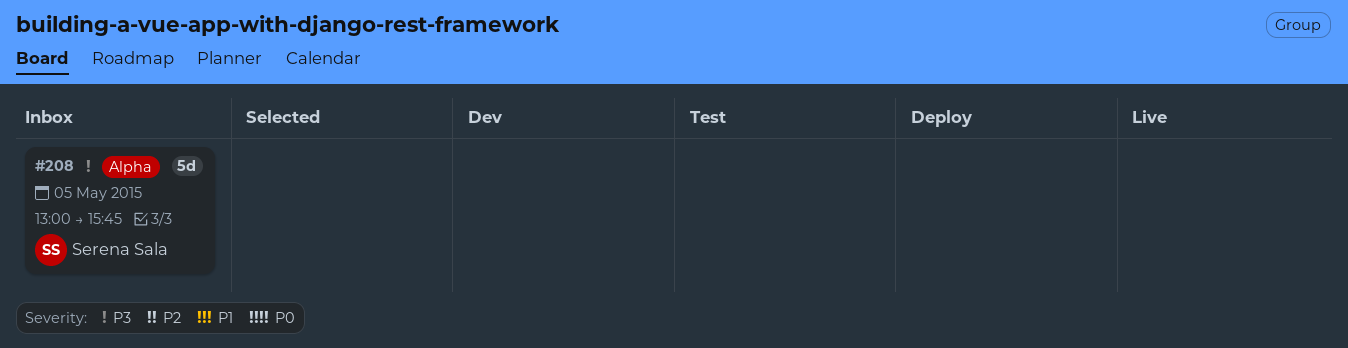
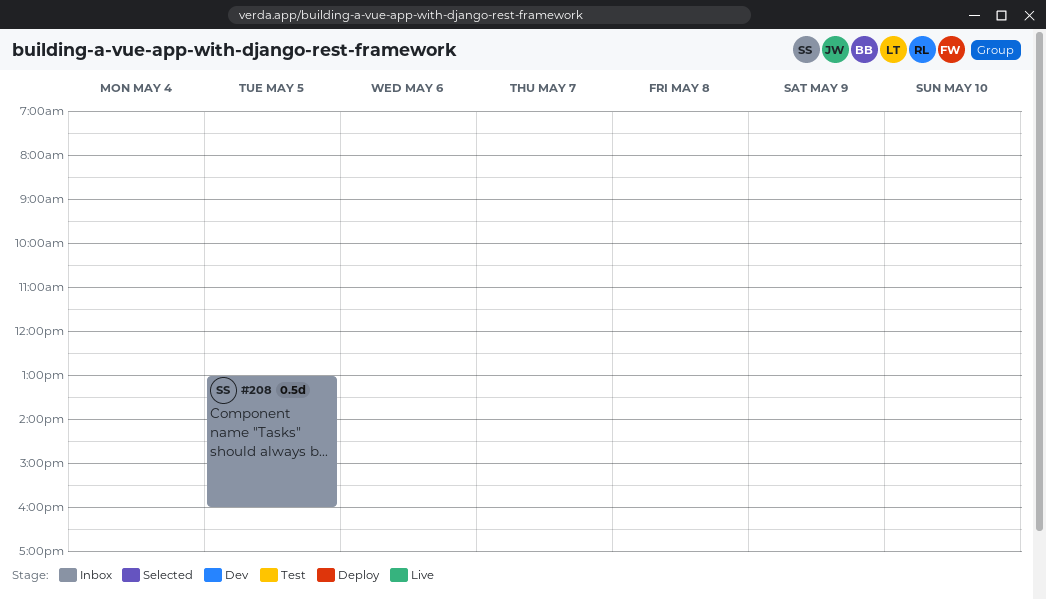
#208, estimate: 5d -> 0.5d
#208, ends: 15:45 -> 16:00

